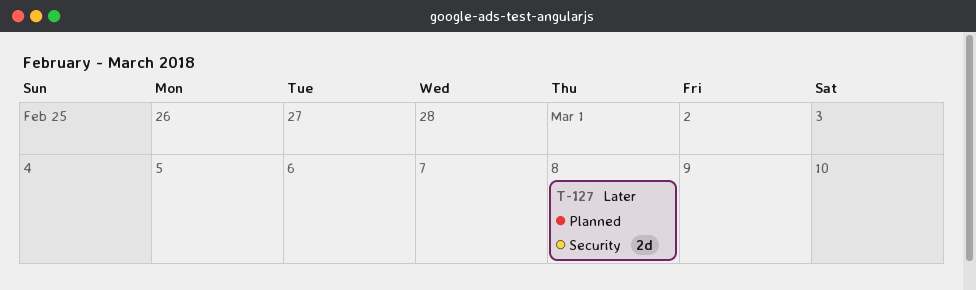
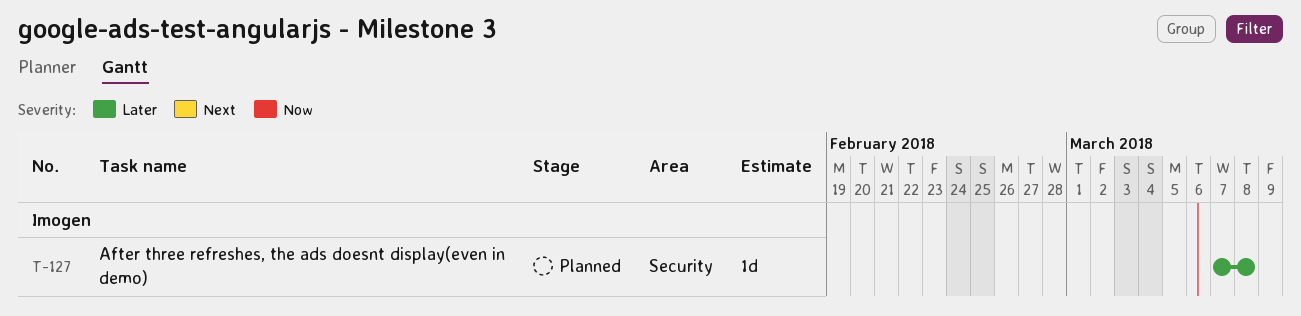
T-127, estimate: 2d -> 1d

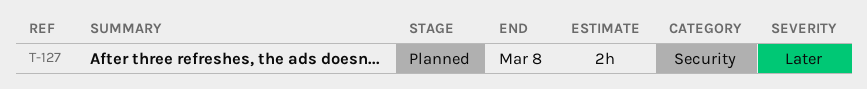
T-127, estimate: 1d -> 2h

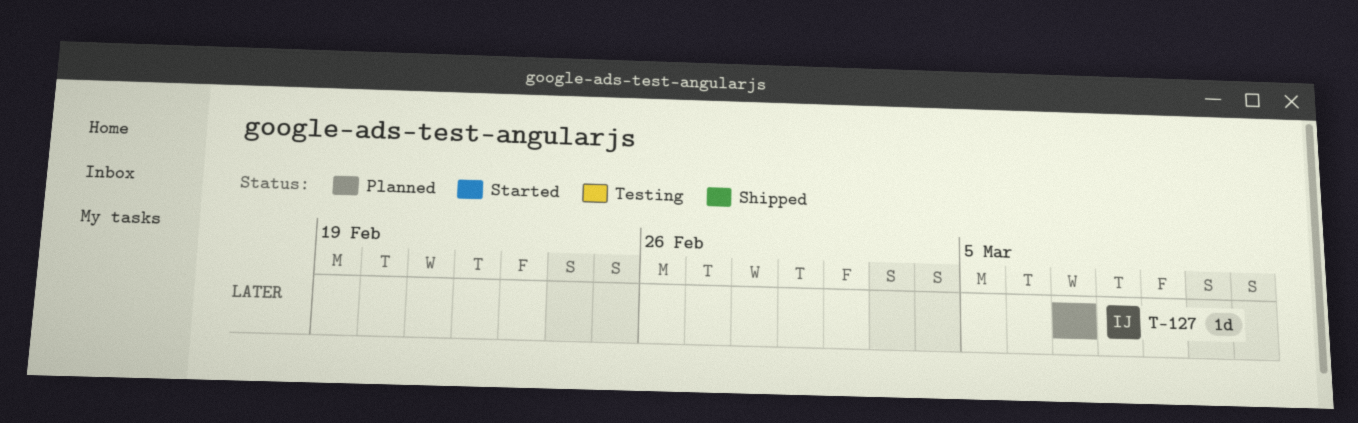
T-127, estimate: 2h -> 1d
T-127, due: Mar 8 -> Mar 7

